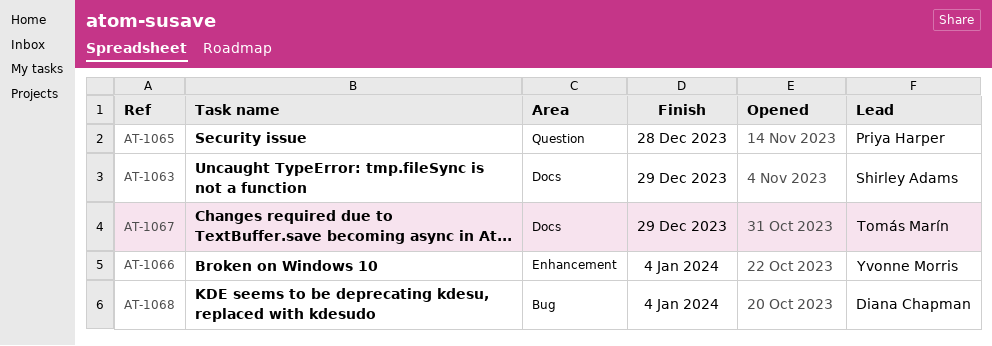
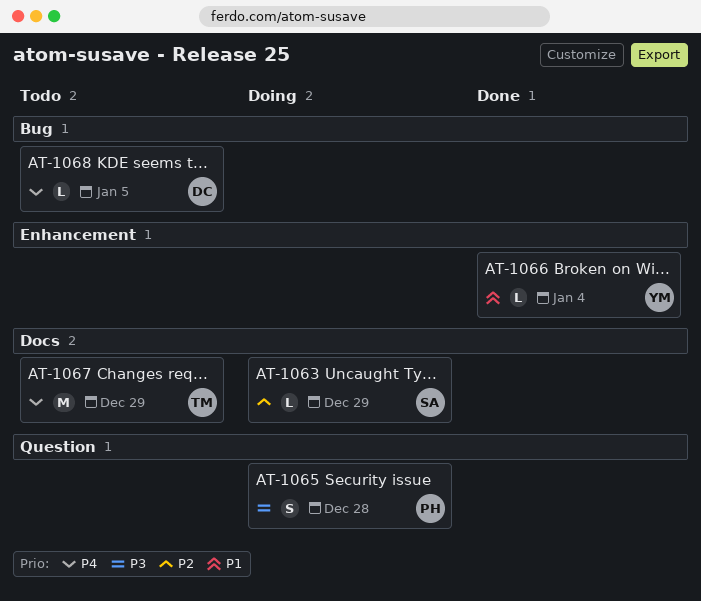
AT-1068, due: Jan 4 -> Jan 5

